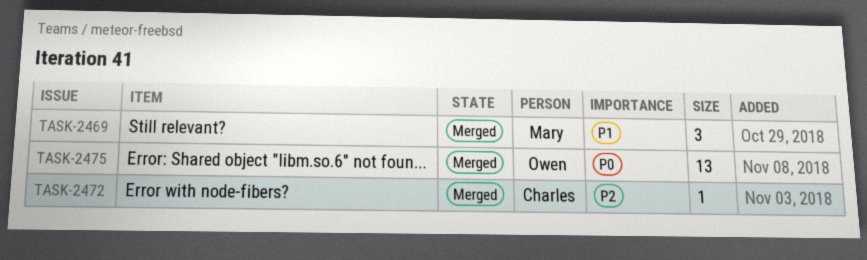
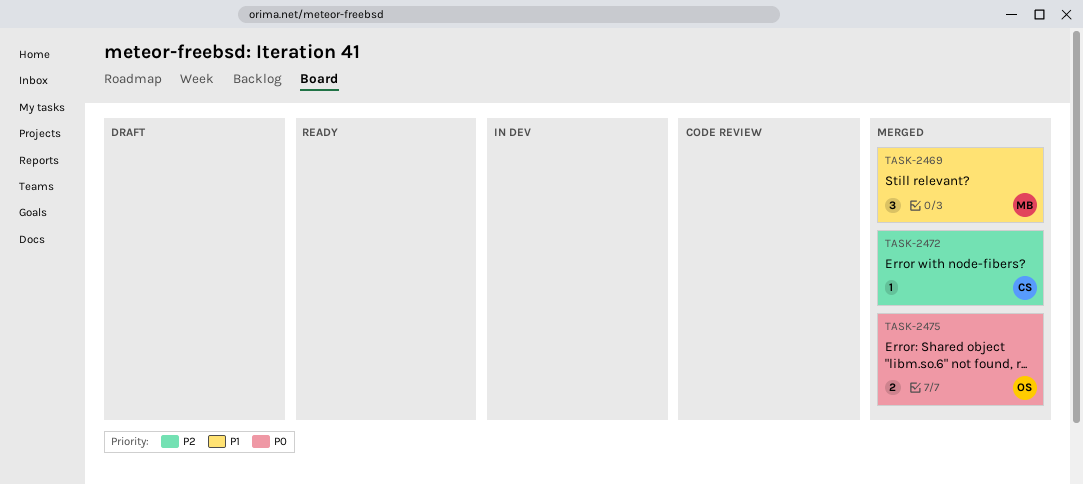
TASK-2475, estimate: 13 -> 2

